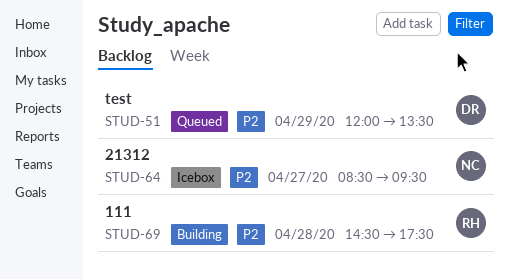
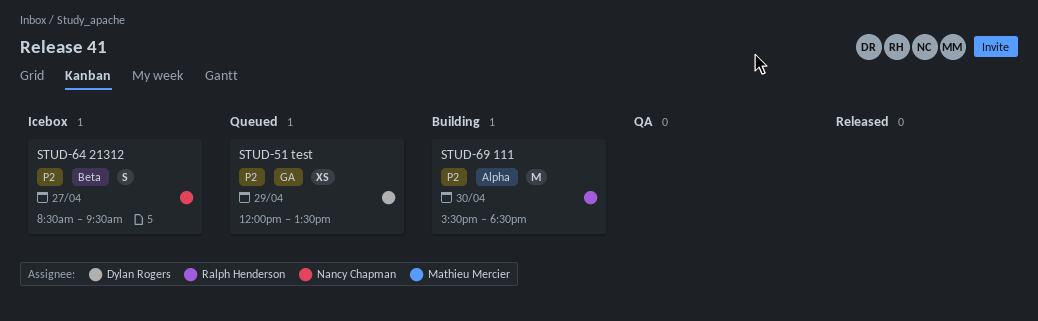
STUD-69, day: Apr 28 -> Apr 30
STUD-69, begins: 14:30 -> 15:30
STUD-69, ends: 17:30 -> 18:30

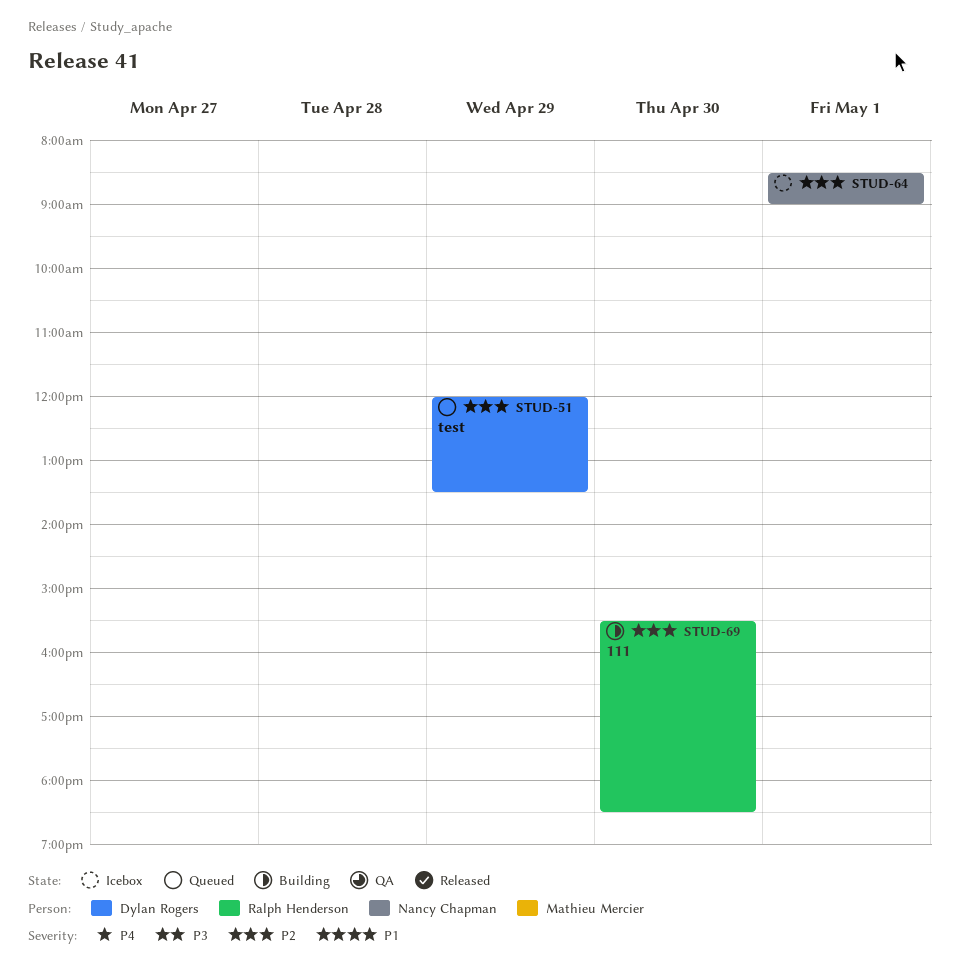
STUD-64, day: Apr 27 -> May 1
STUD-64, ends: 09:30 -> 09:00

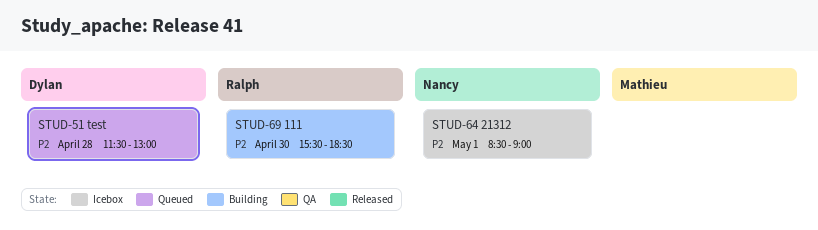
STUD-51, day: Apr 29 -> Apr 28
STUD-51, begins: 12:00 -> 11:30
STUD-51, ends: 13:30 -> 13:00

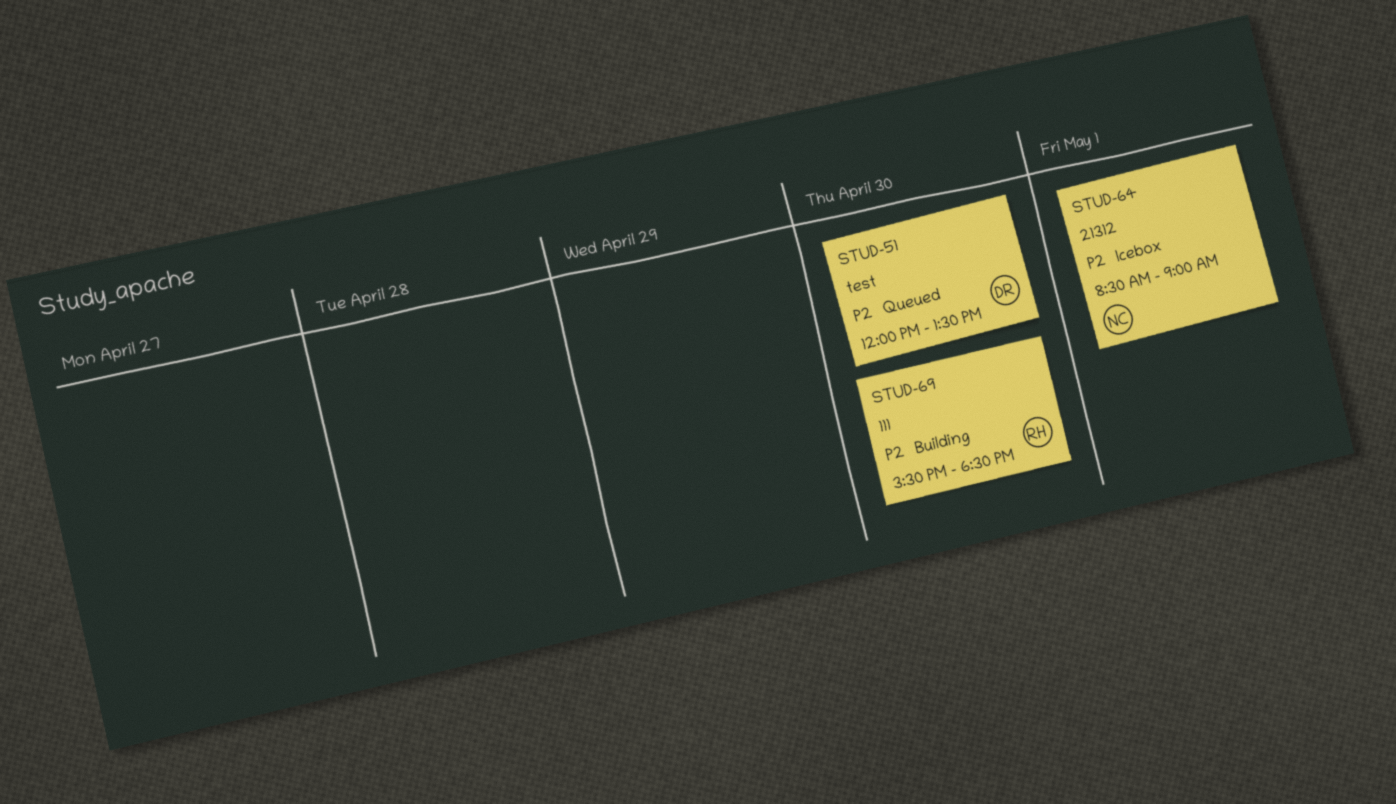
STUD-51, day: Apr 28 -> Apr 30
STUD-51, begins: 11:30 -> 12:00
STUD-51, ends: 13:00 -> 13:30

